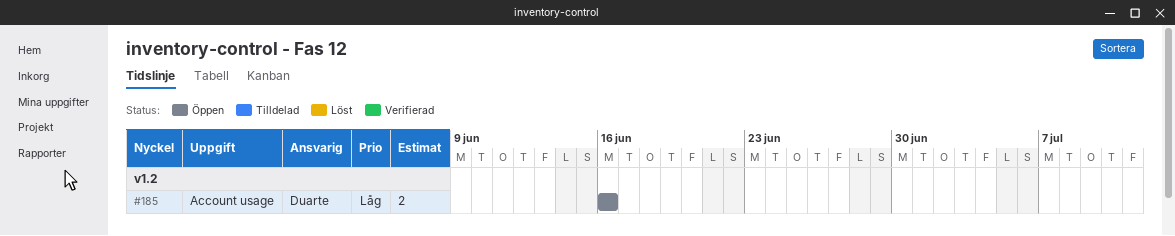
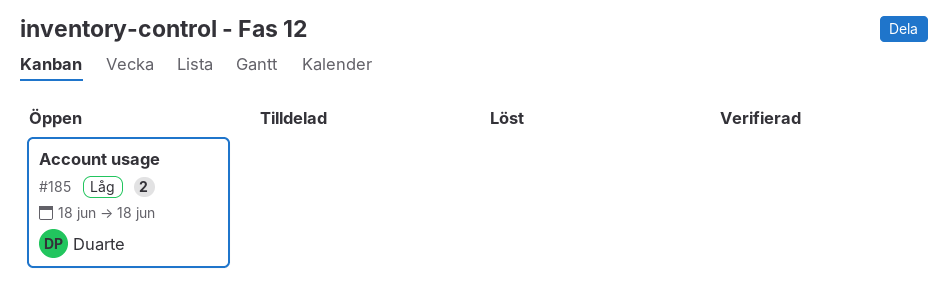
#185, start: Jun 16 -> Jun 18
#185, due: Jun 16 -> Jun 18

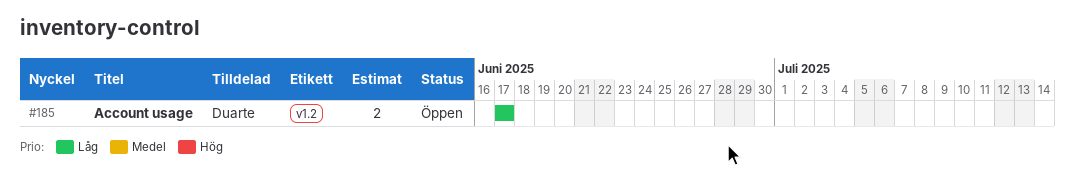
#185, start: Jun 18 -> Jun 17
#185, due: Jun 18 -> Jun 17

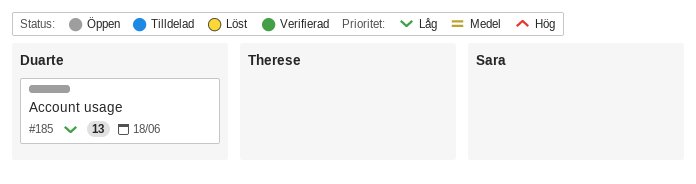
#185, estimate: 2 -> 13
#185, due: Jun 17 -> Jun 18

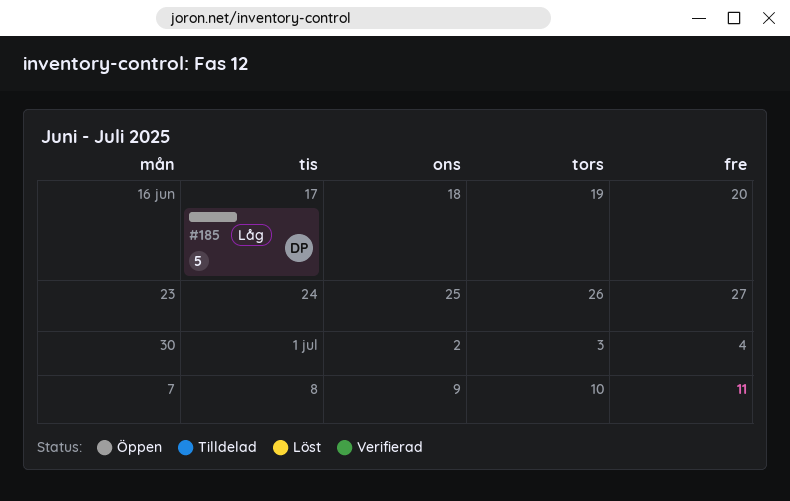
#185, estimate: 13 -> 5
#185, due: Jun 18 -> Jun 17

